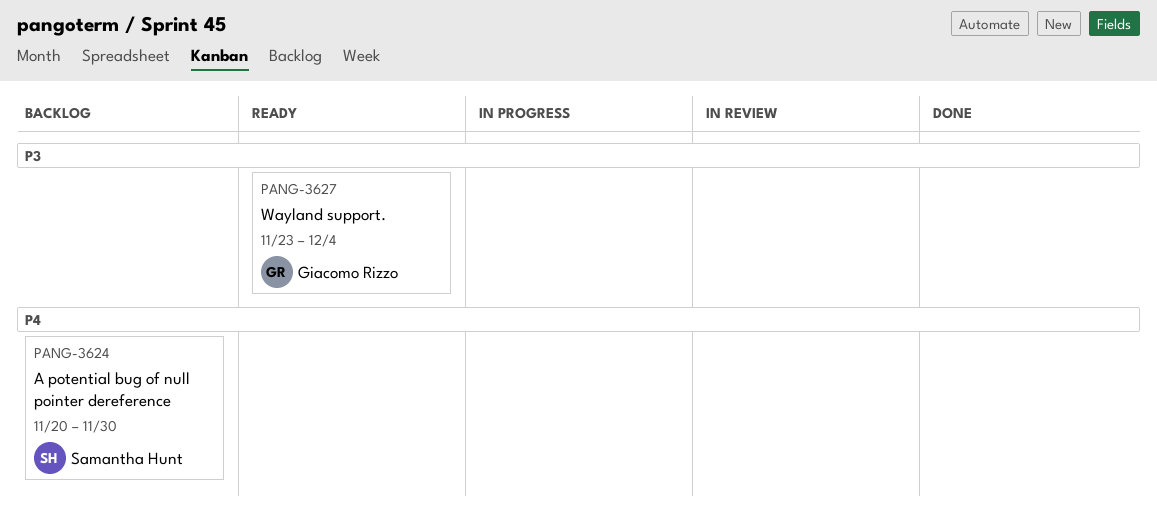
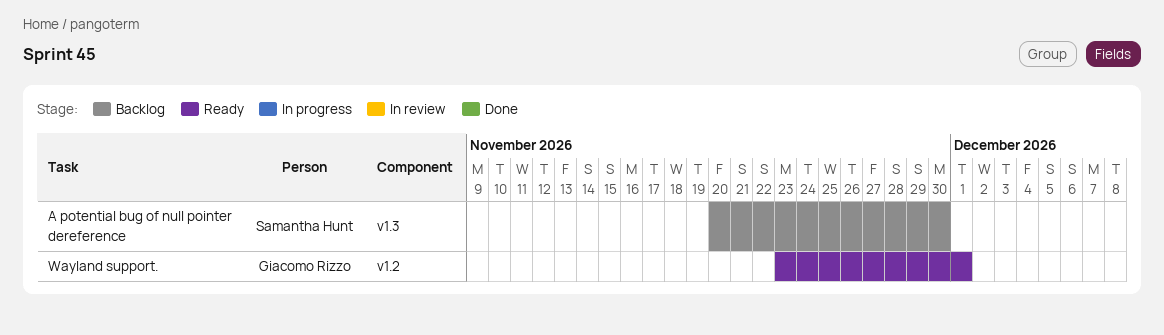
Wayland support., due: Dec 4 -> Dec 1

